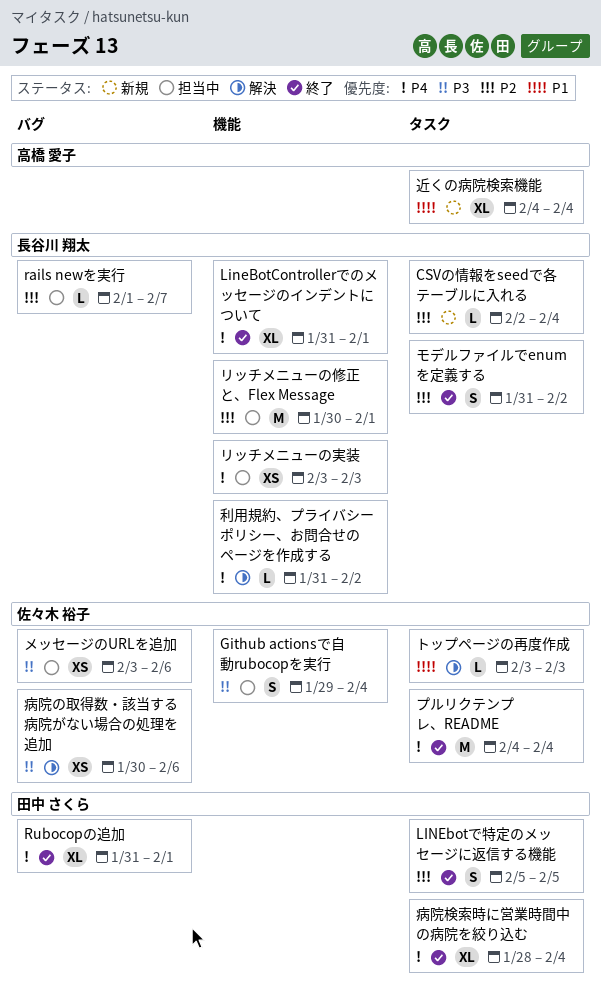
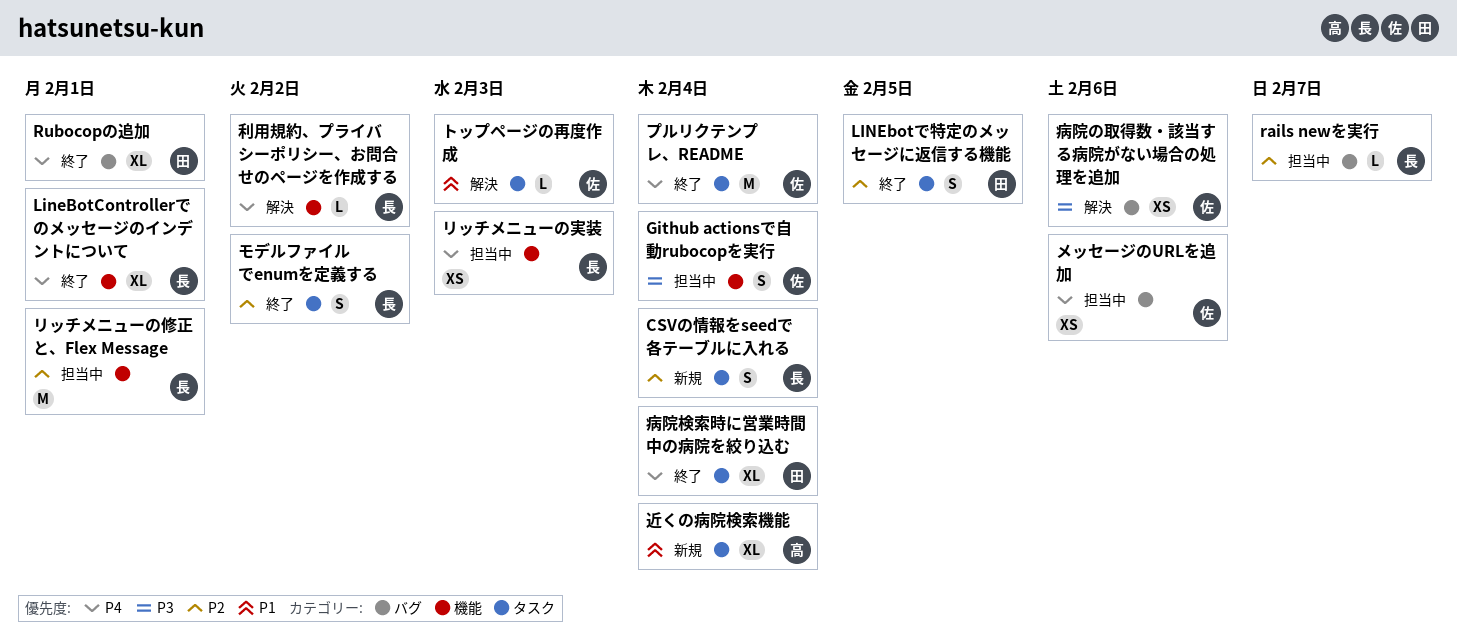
CSVの情報をseedで各テーブルに入れる, estimate: L -> S
メッセージのURLを追加, priority: P3 -> P4

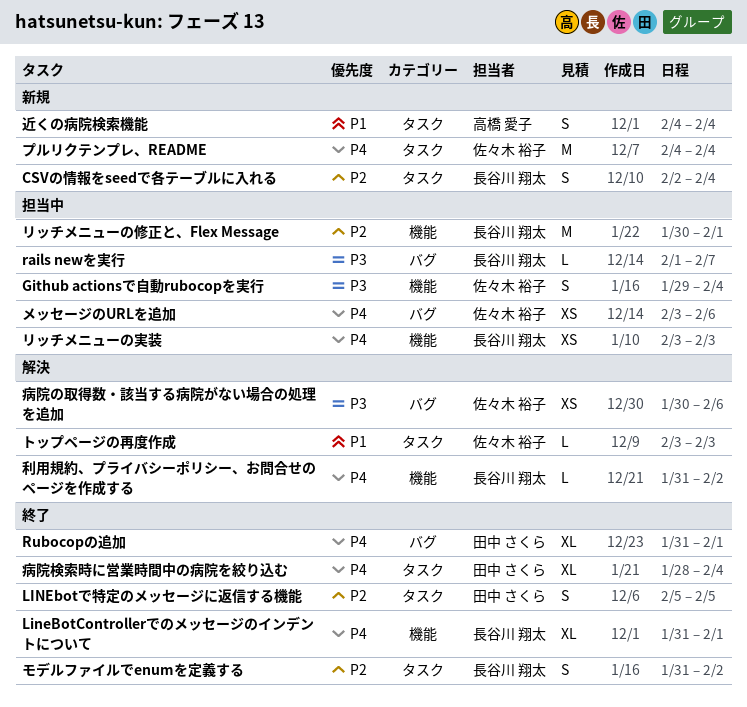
rails newを実行, priority: P2 -> P3
プルリクテンプレ、README, status: 終了 -> 新規
近くの病院検索機能, estimate: XL -> S

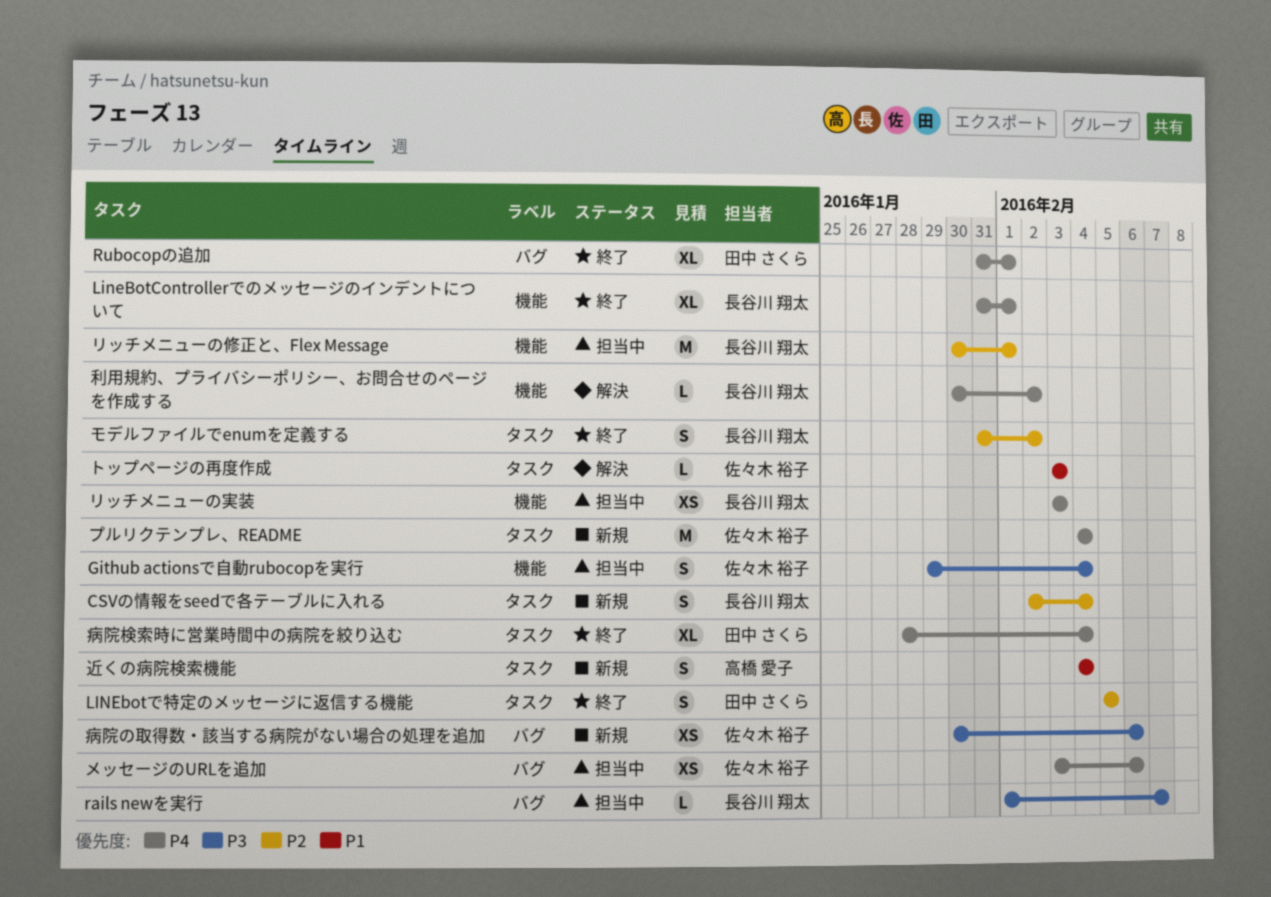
利用規約、プライバシーポリシー、お問合せのページを作成する, start: Jan 31 -> Jan 30
病院の取得数・該当する病院がない場合の処理を追加, status: 解決 -> 新規

